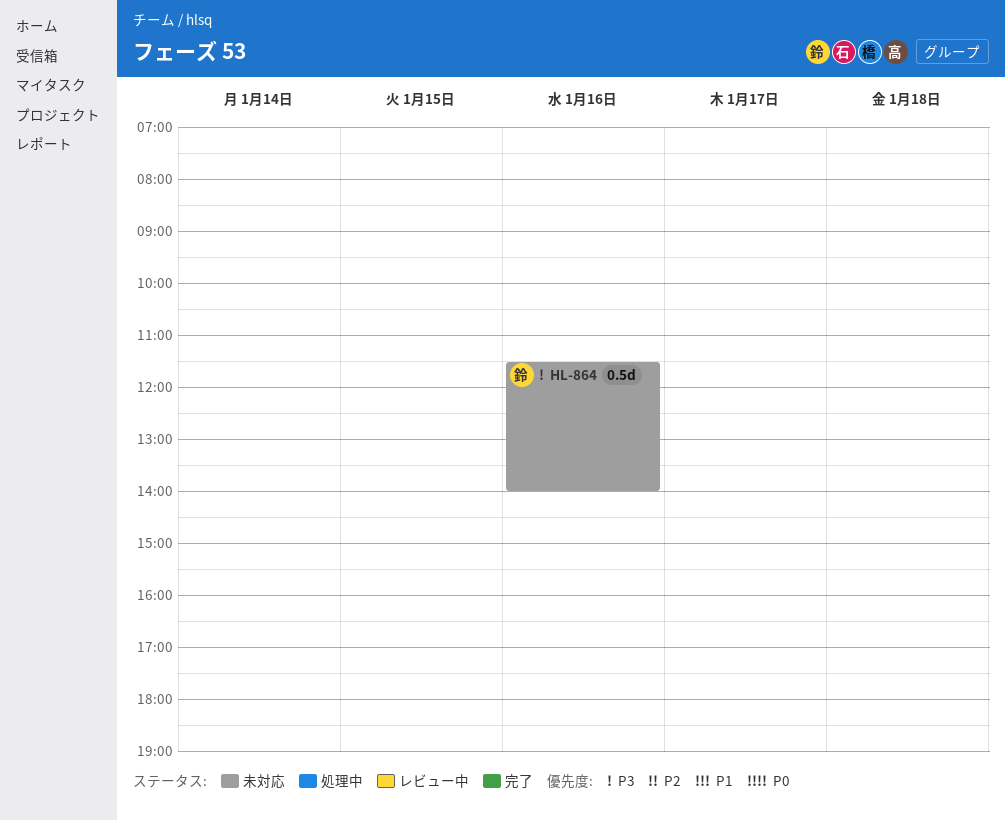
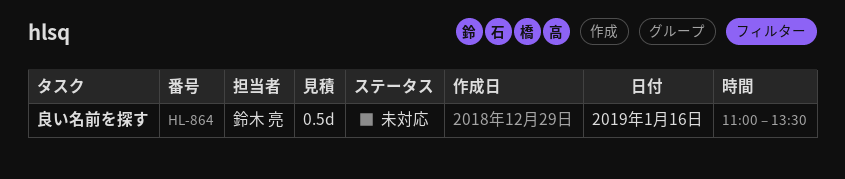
HL-864, begins: 11:30 -> 11:00
HL-864, ends: 14:00 -> 13:30

